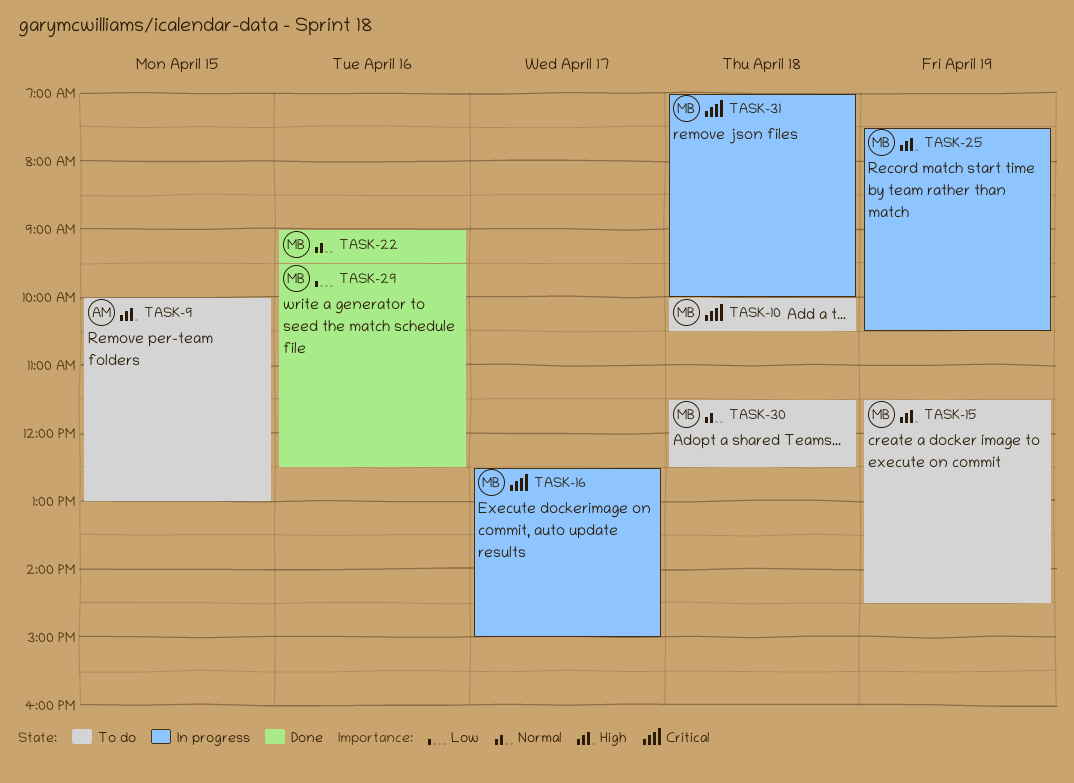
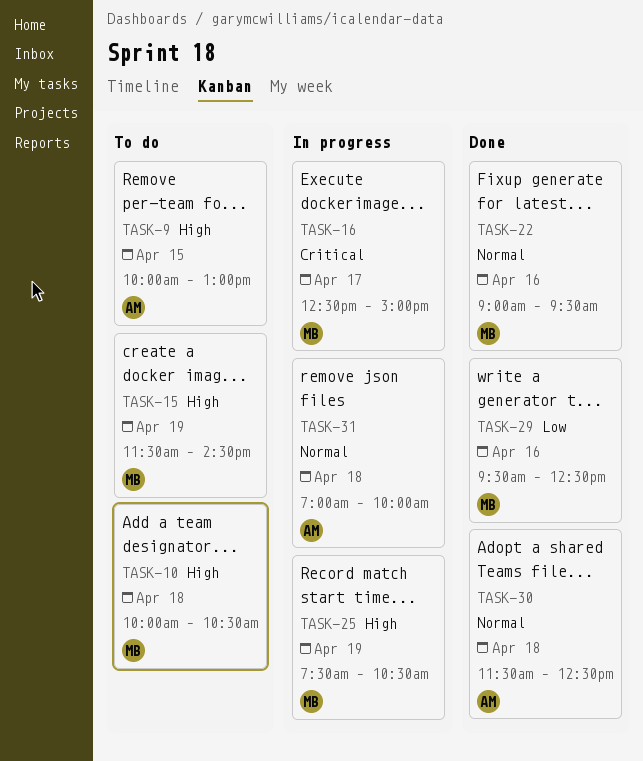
TASK-10, priority: Critical -> High
TASK-30, status: To do -> Done
TASK-30, owner: MB -> AM
TASK-31, owner: MB -> AM
TASK-31, priority: Critical -> Normal

